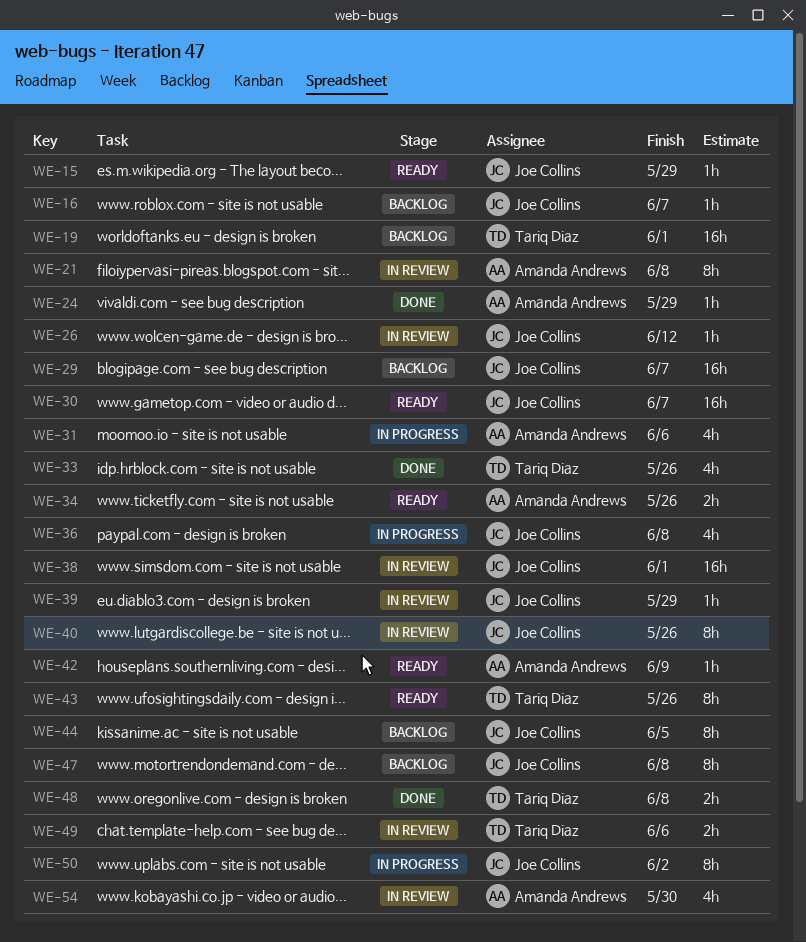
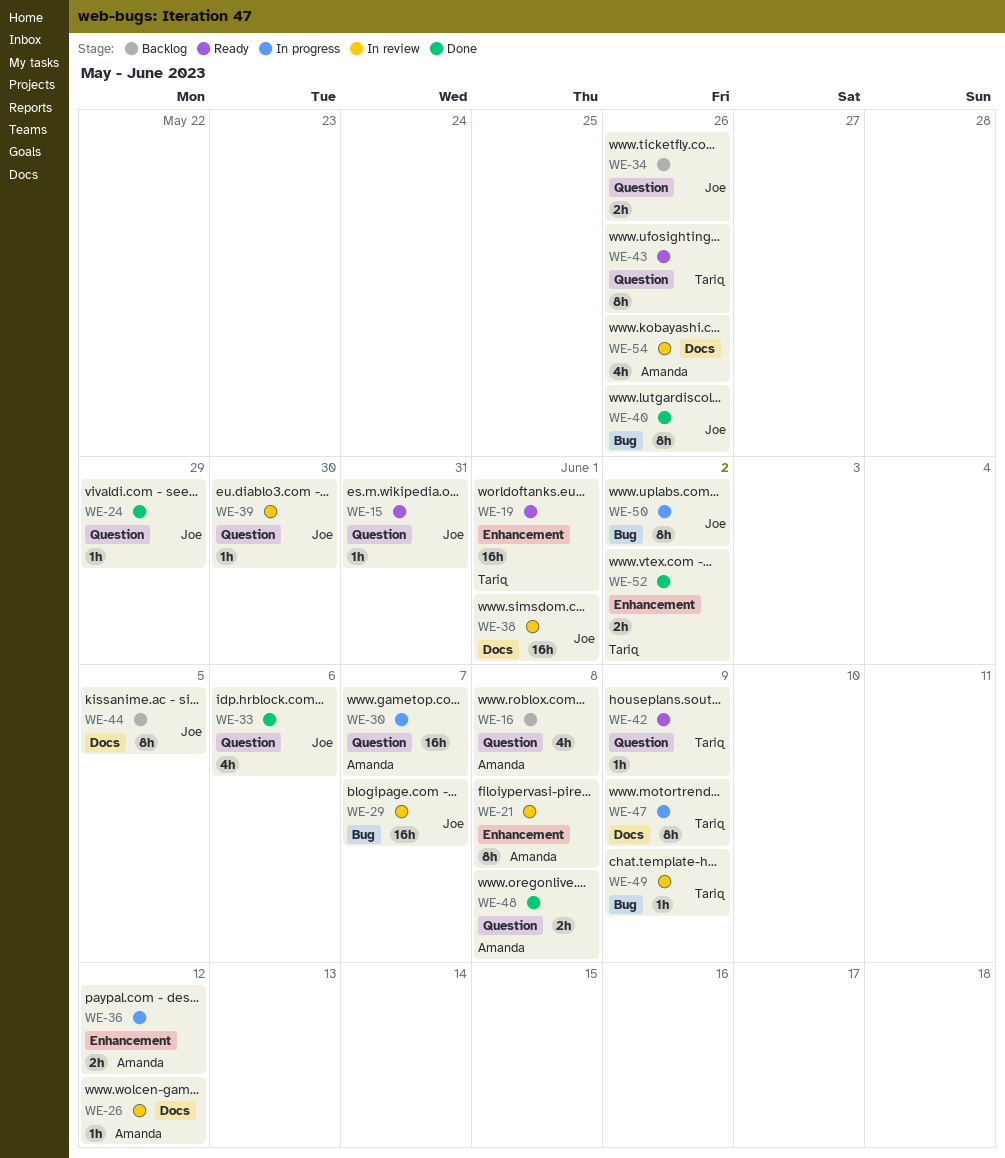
WE-15, due: May 29 -> May 31
WE-16, owner: Joe Collins -> Amanda Andrews
WE-16, estimate: 1h -> 4h
WE-16, due: Jun 7 -> Jun 8
WE-19, status: Backlog -> Ready
WE-24, owner: Amanda Andrews -> Joe Collins
WE-26, owner: Joe Collins -> Amanda Andrews
WE-29, status: Backlog -> In review
WE-30, status: Ready -> In progress
WE-30, owner: Joe Collins -> Amanda Andrews
WE-31: present -> none
WE-33, owner: Tariq Diaz -> Joe Collins
WE-33, due: May 26 -> Jun 6
WE-34, status: Ready -> Backlog
WE-34, owner: Amanda Andrews -> Joe Collins
WE-36, owner: Joe Collins -> Amanda Andrews
WE-36, estimate: 4h -> 2h
WE-36, due: Jun 8 -> Jun 12
WE-39, due: May 29 -> May 30
WE-40, status: In review -> Done
WE-42, owner: Amanda Andrews -> Tariq Diaz
WE-47, status: Backlog -> In progress
WE-47, owner: Joe Collins -> Tariq Diaz
WE-47, due: Jun 8 -> Jun 9
WE-48, owner: Tariq Diaz -> Amanda Andrews
WE-49, estimate: 2h -> 1h
WE-49, due: Jun 6 -> Jun 9
WE-52: none -> present
WE-54, due: May 30 -> May 26

